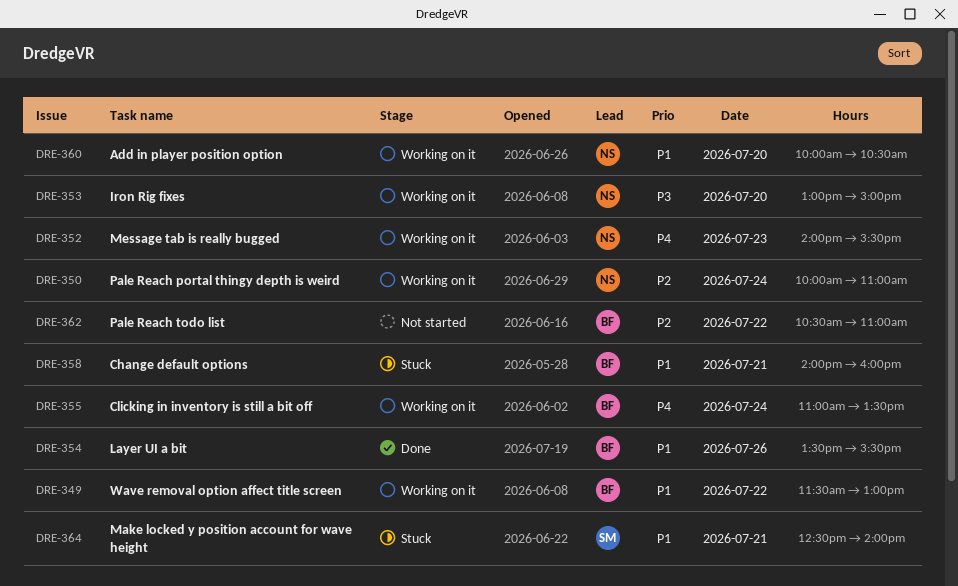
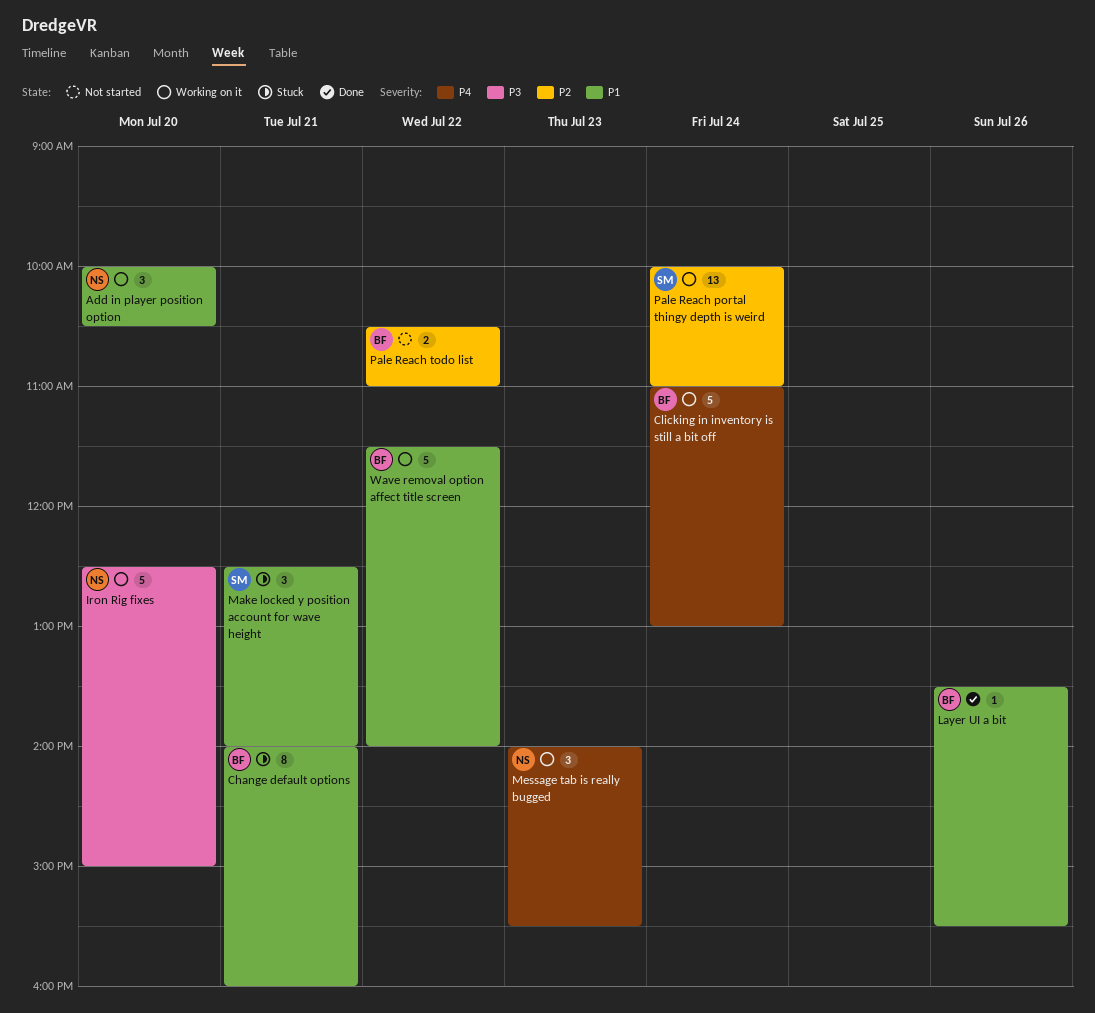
Clicking in inventory is still a bit off, ends: 13:30 -> 13:00
Iron Rig fixes, begins: 13:00 -> 12:30
Pale Reach portal thingy depth is weird, owner: NS -> SM
Wave removal option affect title screen, ends: 13:00 -> 14:00

